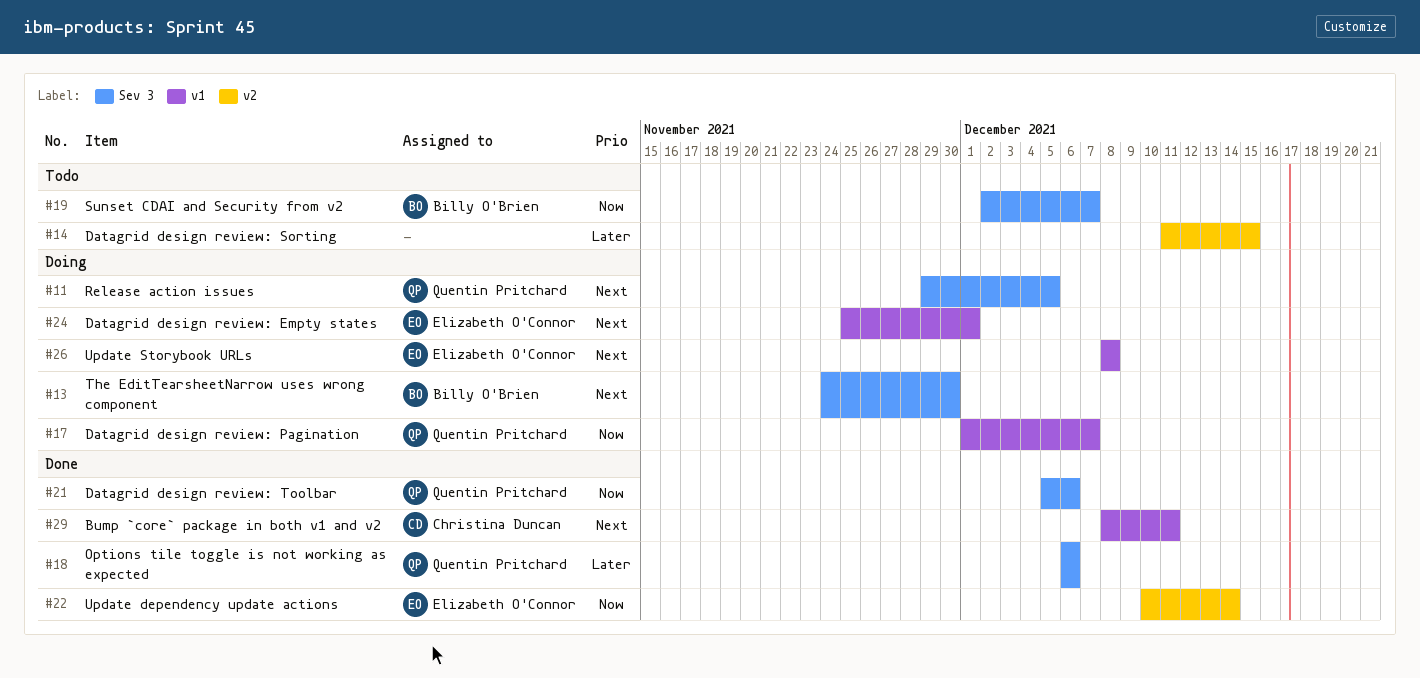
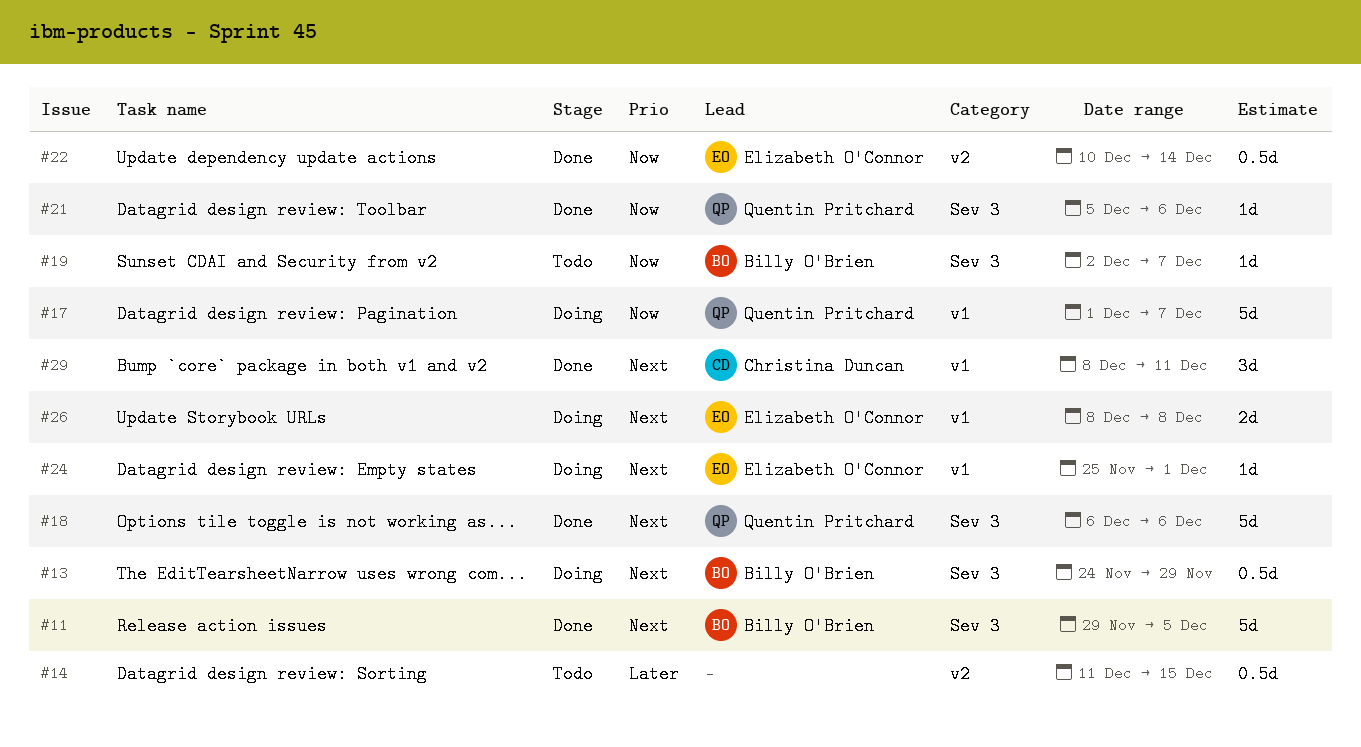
#11, status: Doing -> Done
#11, owner: Quentin Pritchard -> Billy O'Brien
#13, due: Nov 30 -> Nov 29
#18, priority: Later -> Next

